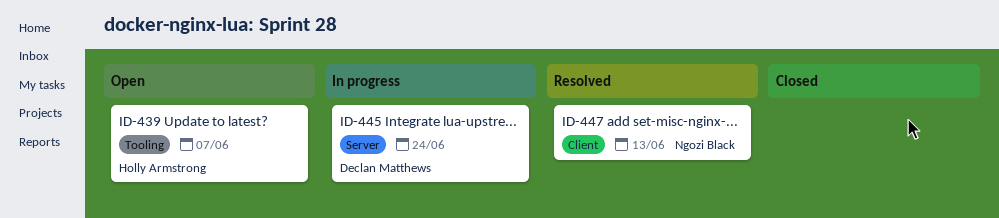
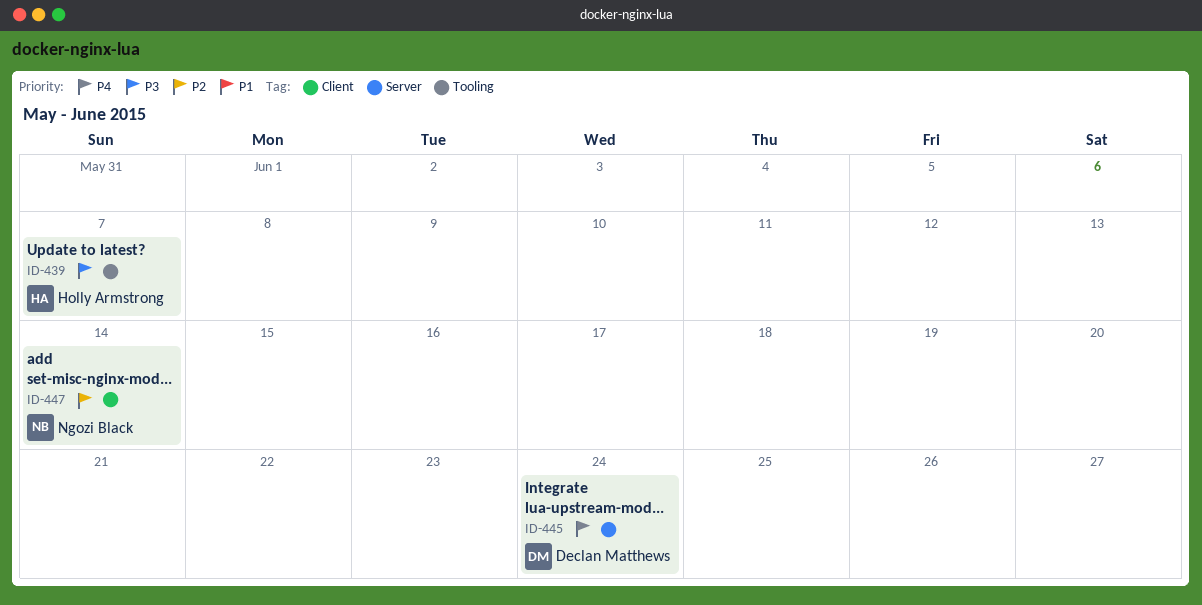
ID-447, due: Jun 13 -> Jun 14

